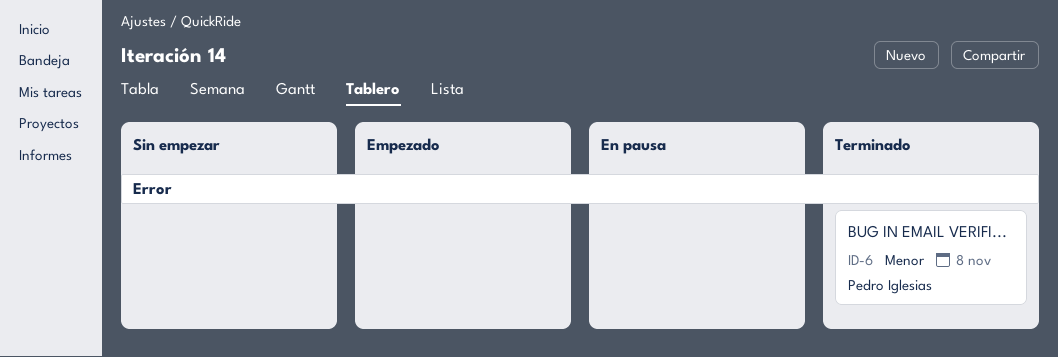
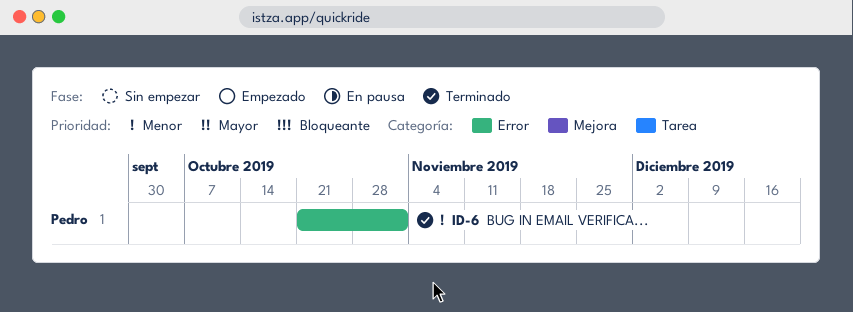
ID-6, due: Nov 8 -> Nov 1

